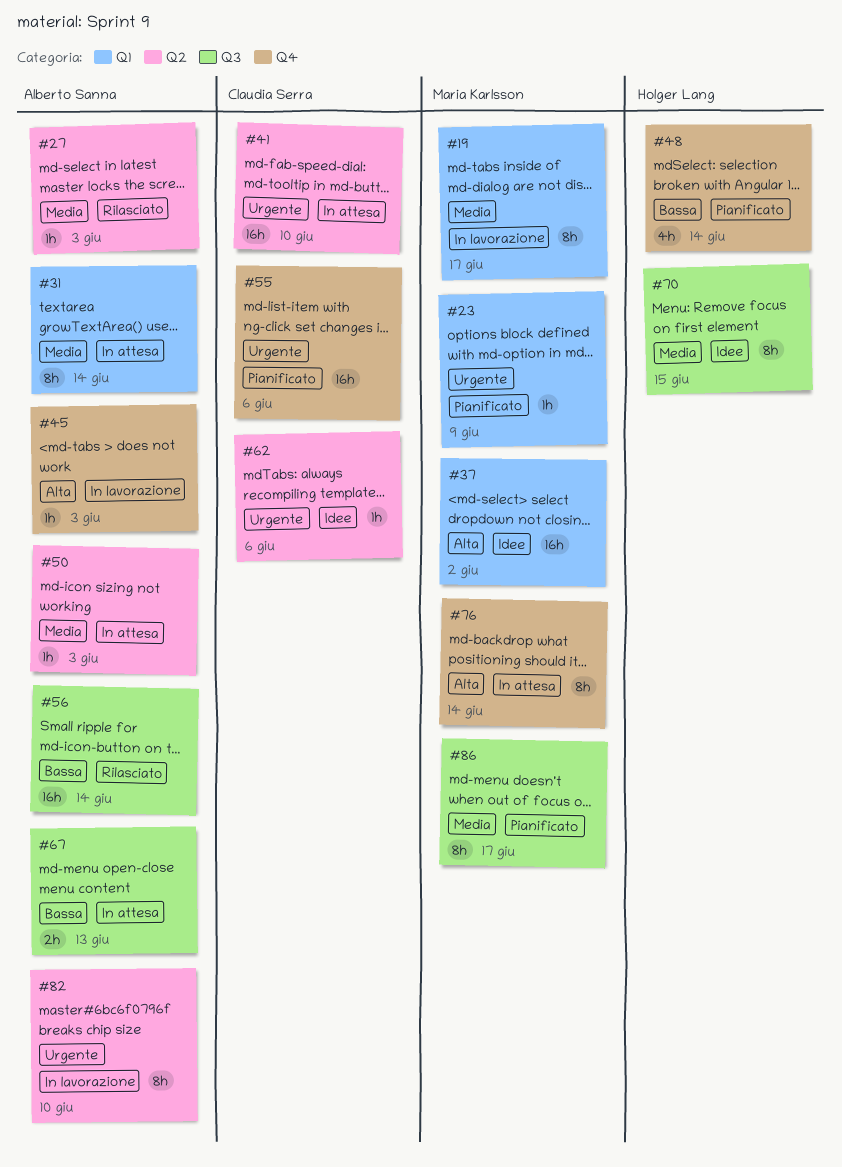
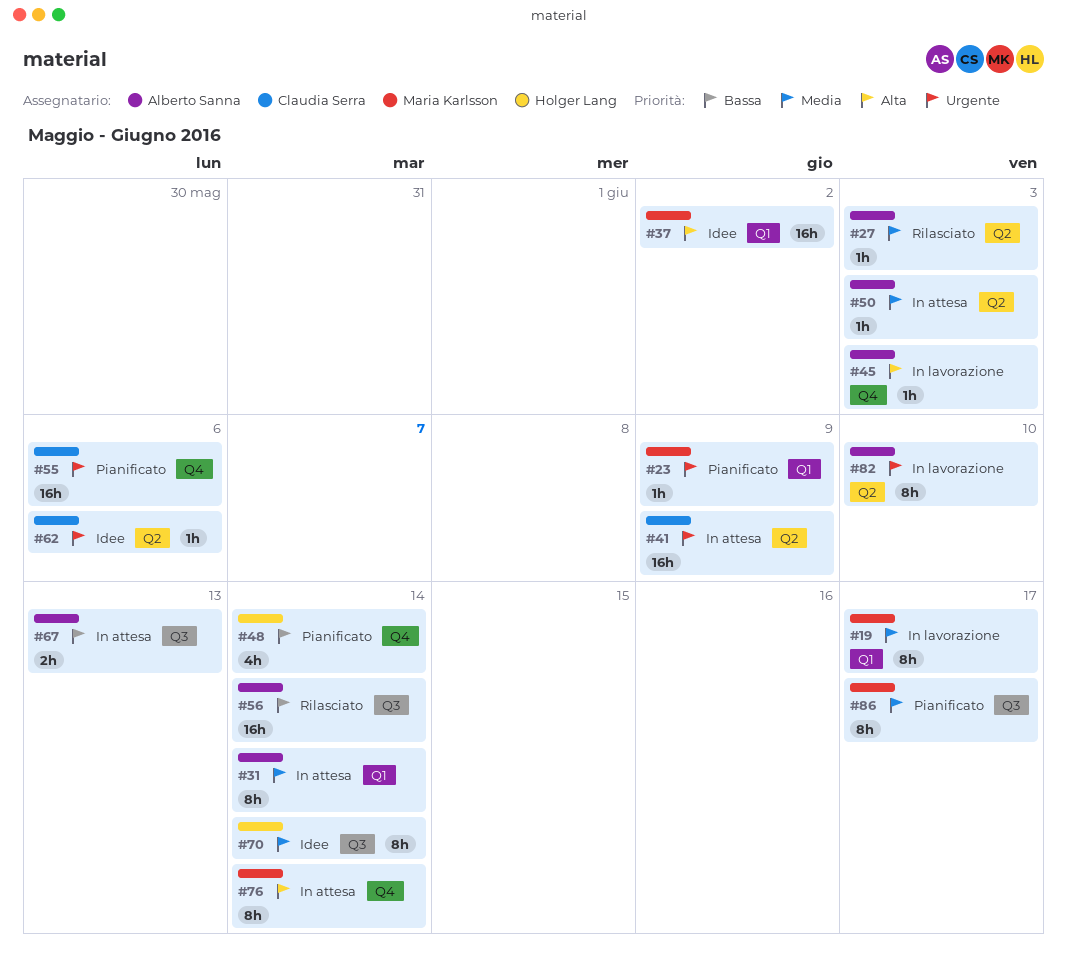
#41, due: Jun 10 -> Jun 9
#70, due: Jun 15 -> Jun 14

